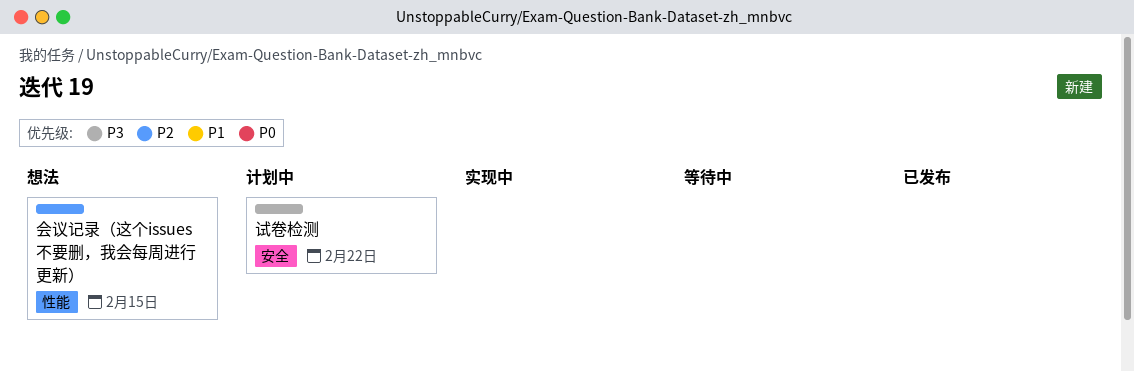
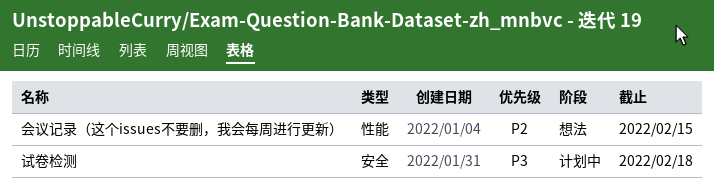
试卷检测, due: Feb 22 -> Feb 18

